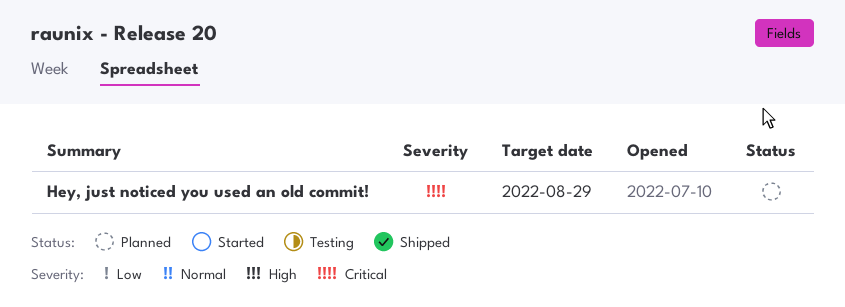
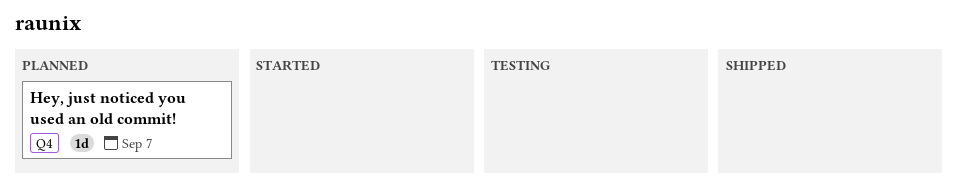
Hey, just noticed you used an old commit!, due: Aug 29 -> Sep 7

